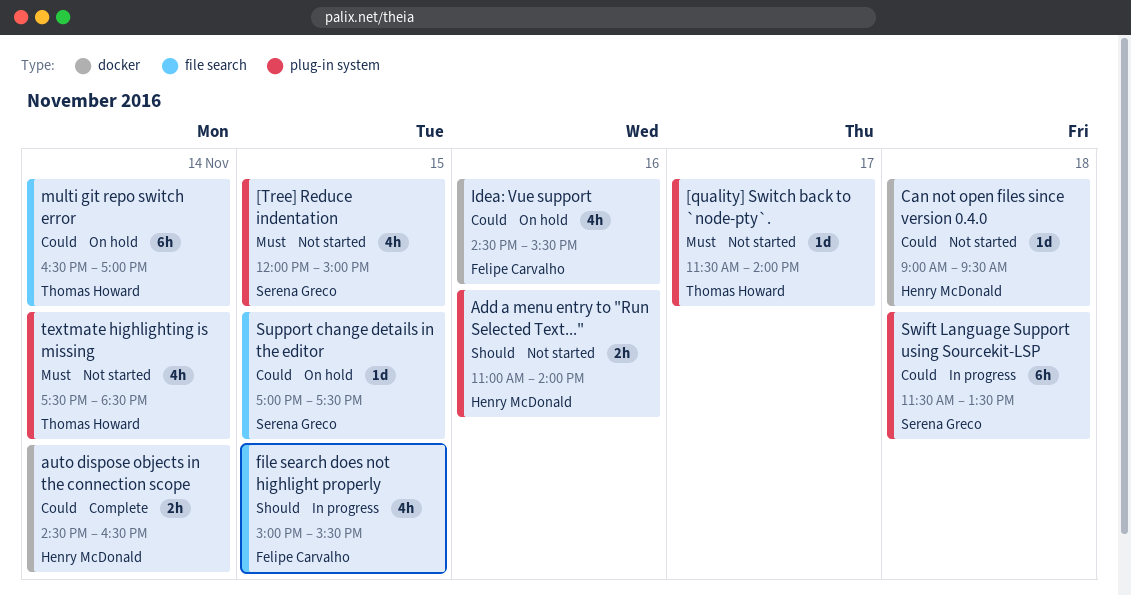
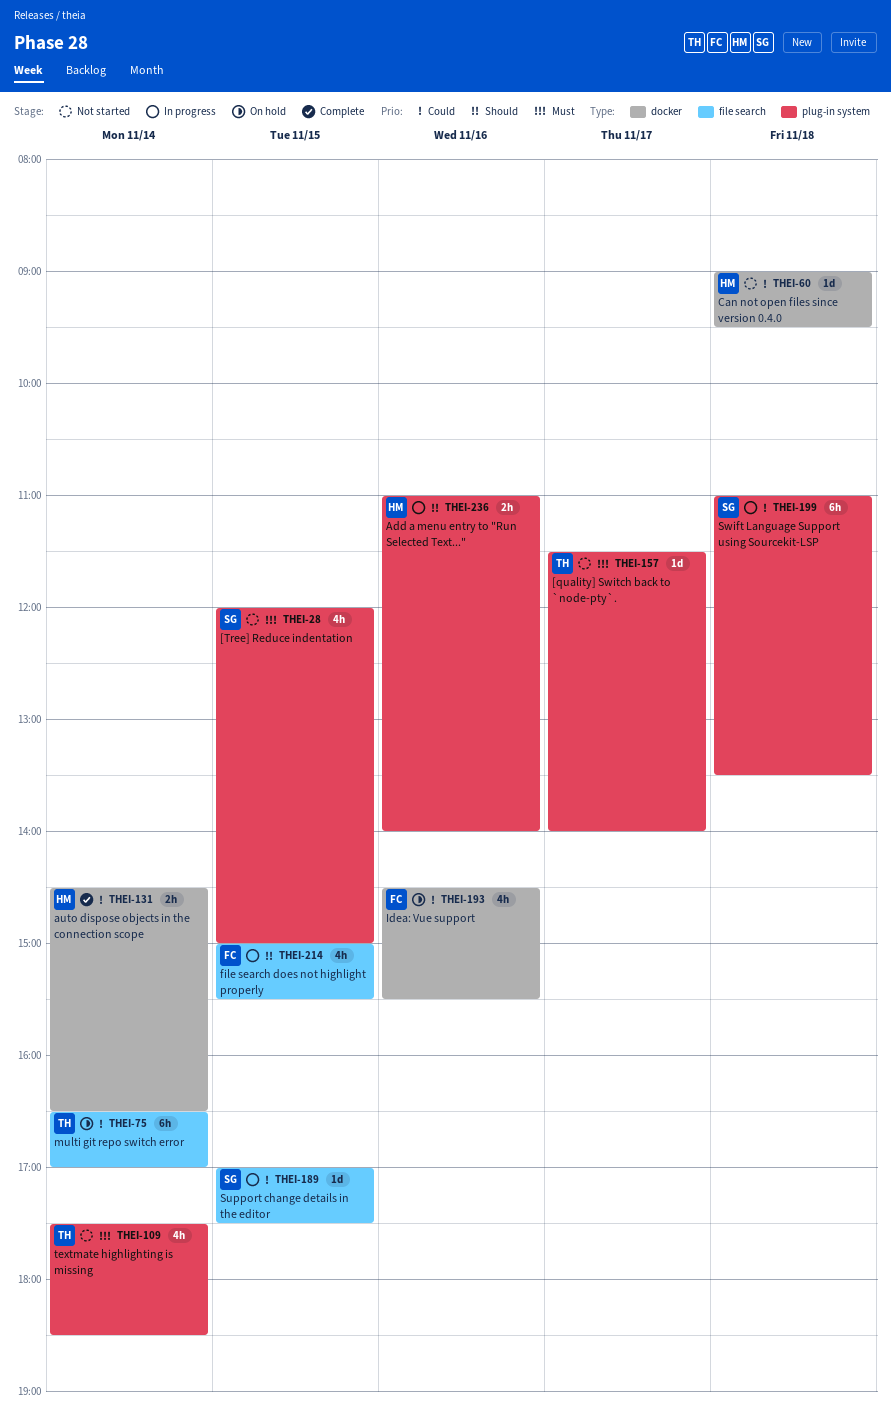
Add a menu entry to "Run Selected Text...", status: Not started -> In progress
Support change details in the editor, status: On hold -> In progress
Swift Language Support using Sourcekit-LSP, begins: 11:30 -> 11:00

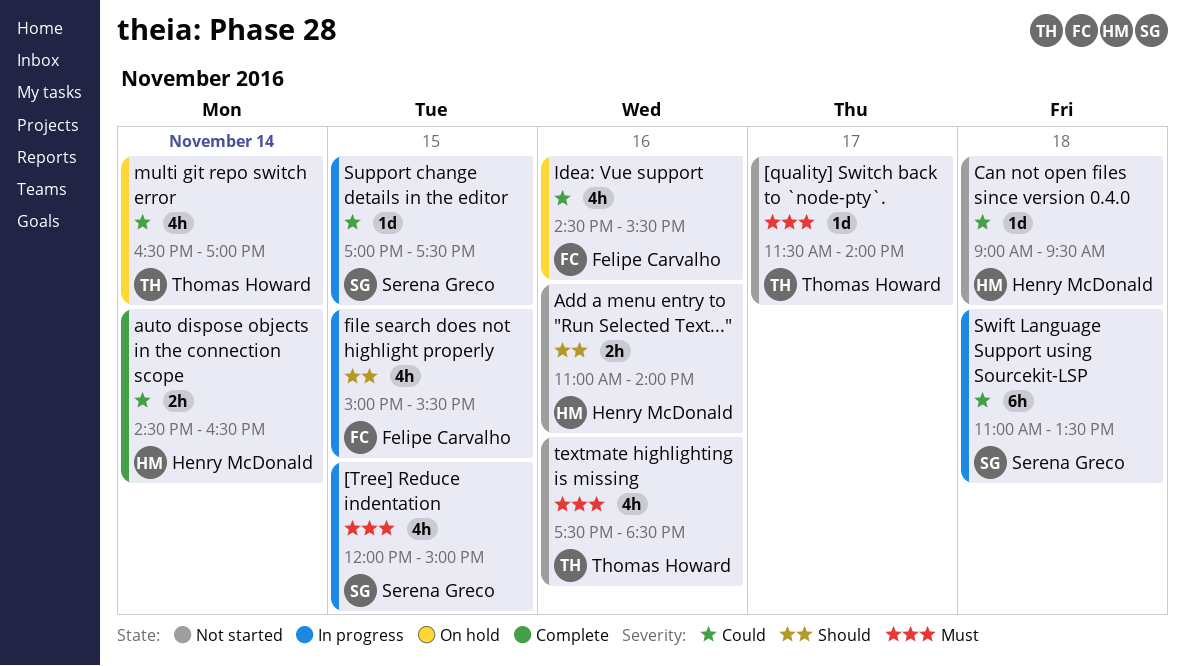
[Tree] Reduce indentation, status: Not started -> In progress
Add a menu entry to "Run Selected Text...", status: In progress -> Not started
multi git repo switch error, estimate: 6h -> 4h
textmate highlighting is missing, day: Nov 14 -> Nov 16

